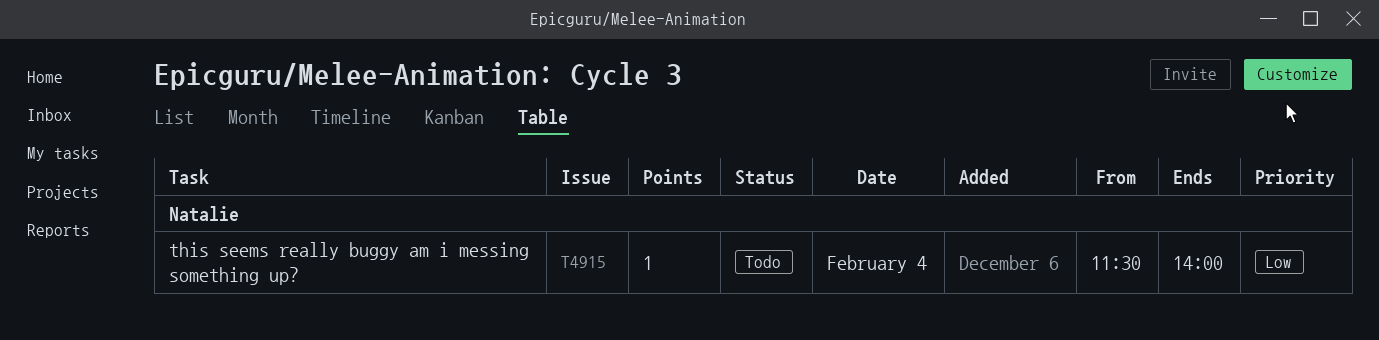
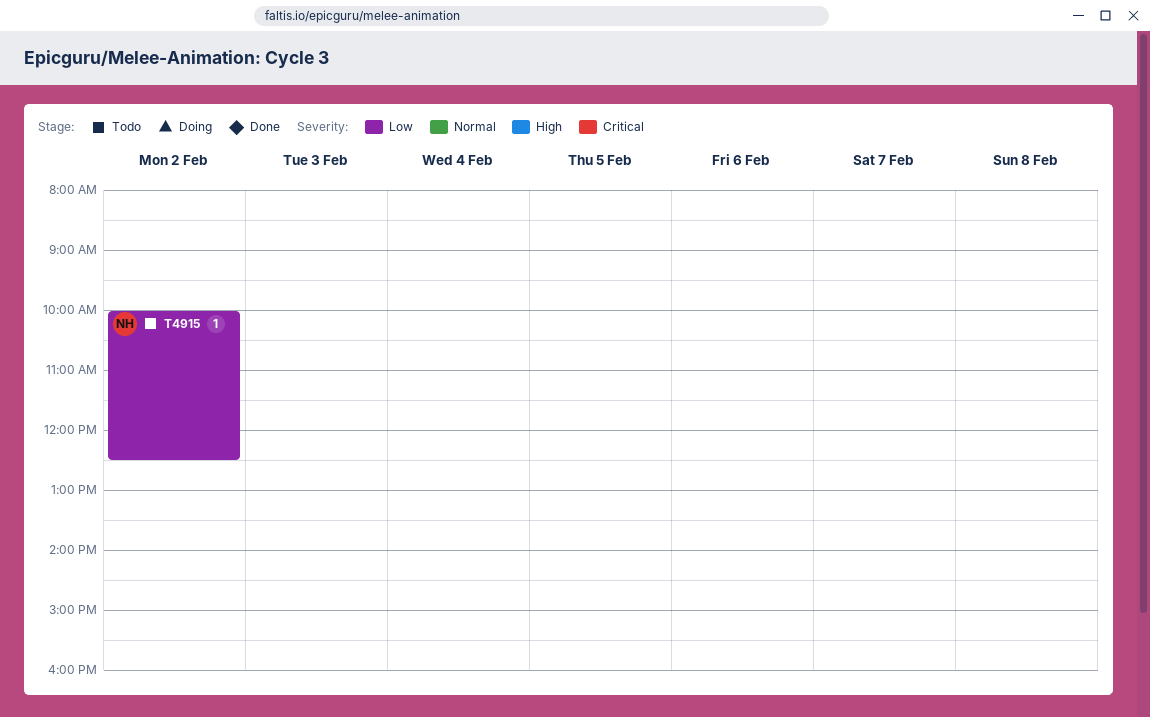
T4915, day: Feb 4 -> Feb 2
T4915, begins: 11:30 -> 10:00
T4915, ends: 14:00 -> 12:30

